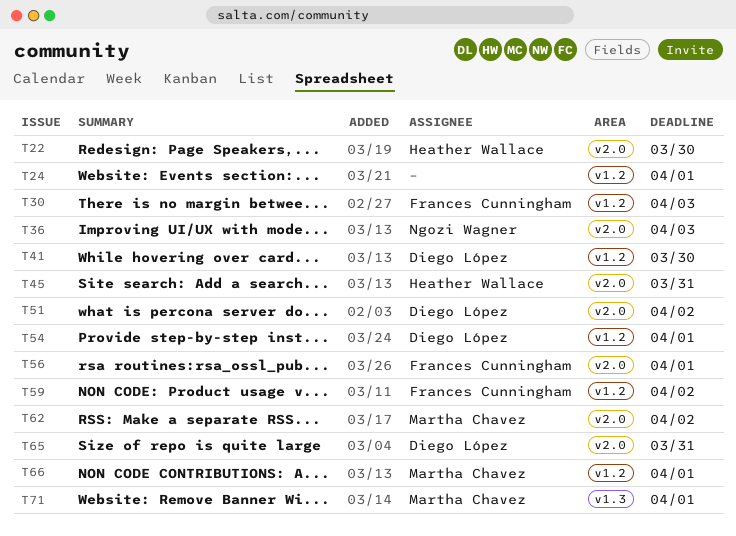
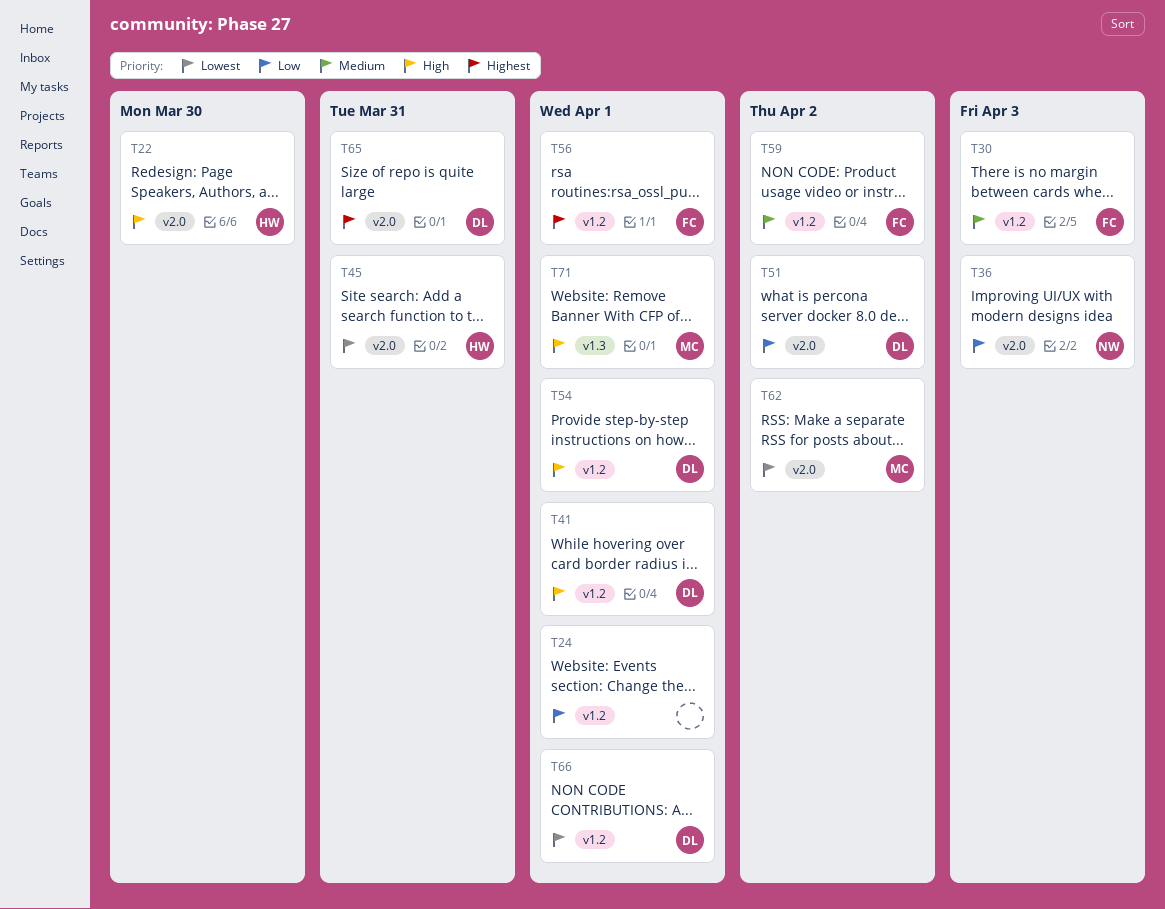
T41, due: Mar 30 -> Apr 1
T56, label: v2.0 -> v1.2
T66, owner: Martha Chavez -> Diego López

